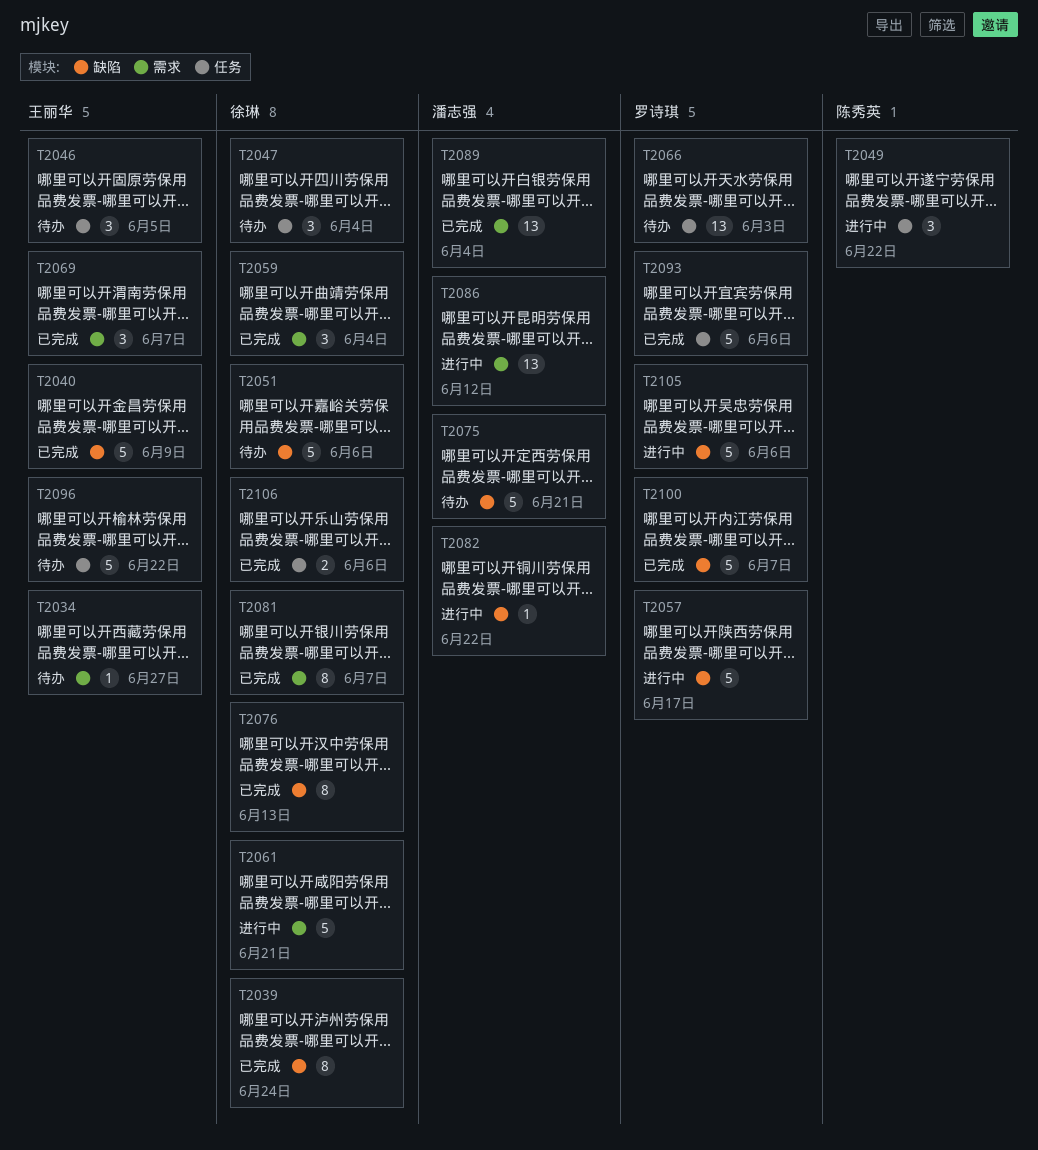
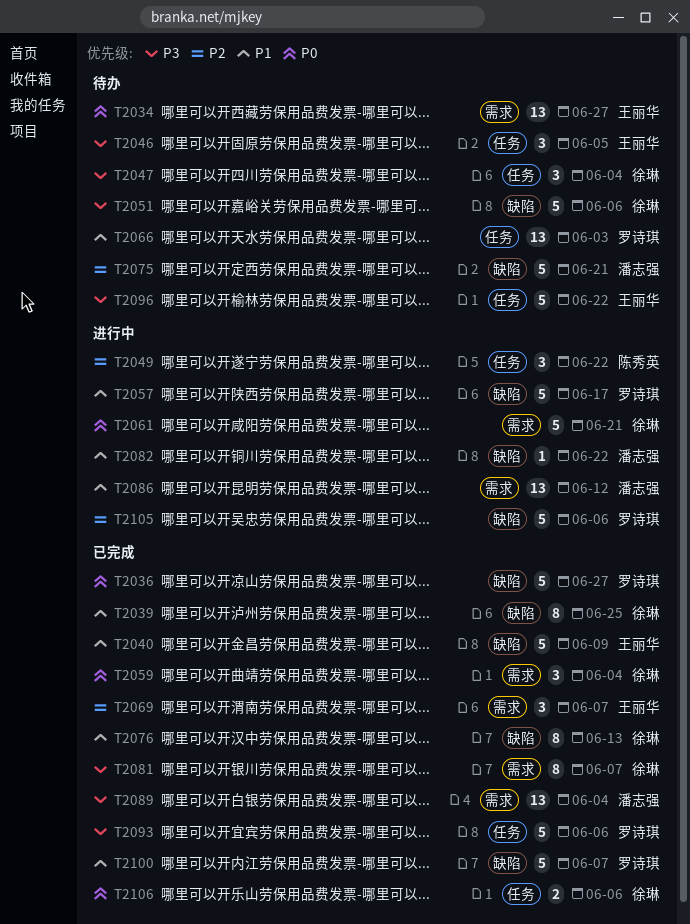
T2034, estimate: 1 -> 13
T2036: none -> present
T2039, due: Jun 24 -> Jun 25

